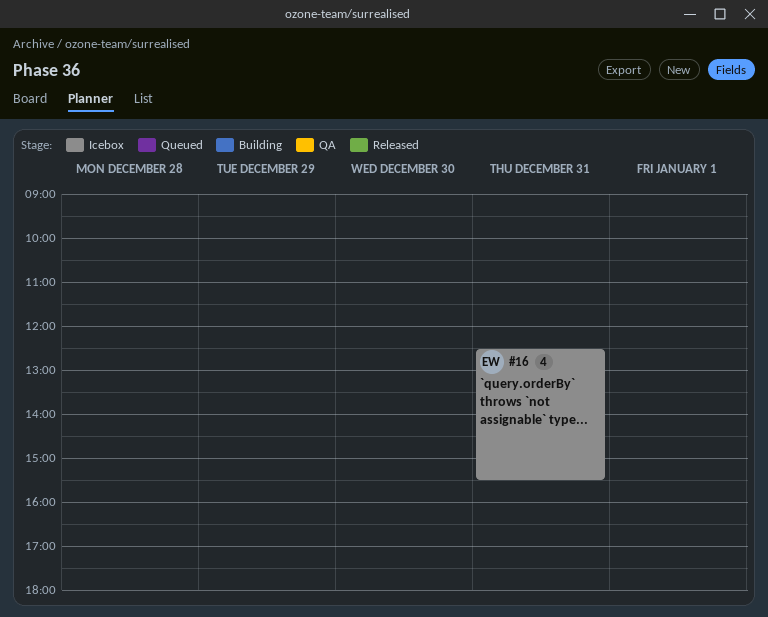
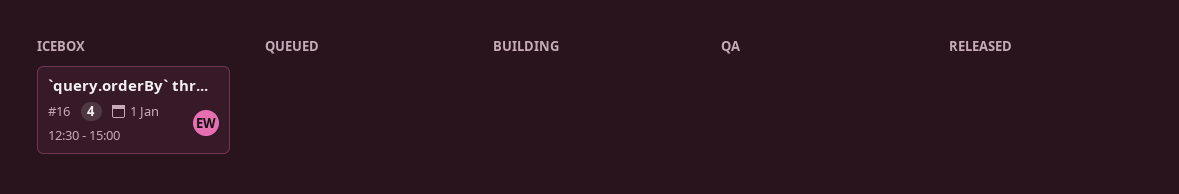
#16, day: Dec 31 -> Jan 1
#16, ends: 15:30 -> 15:00

